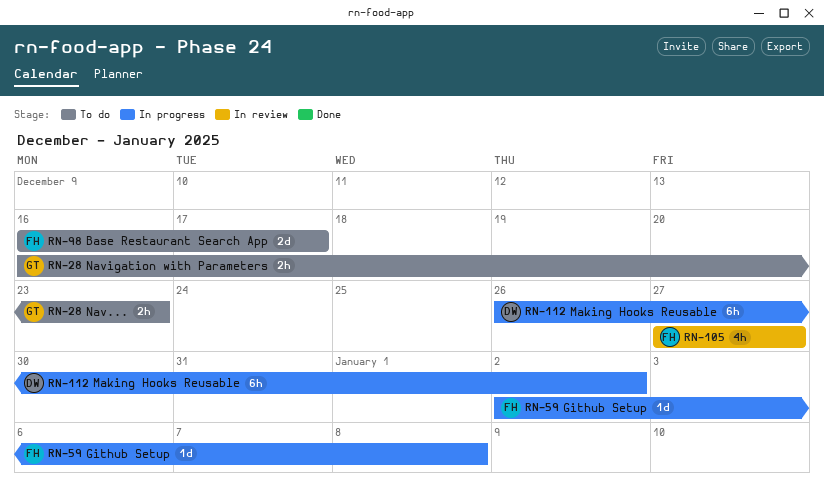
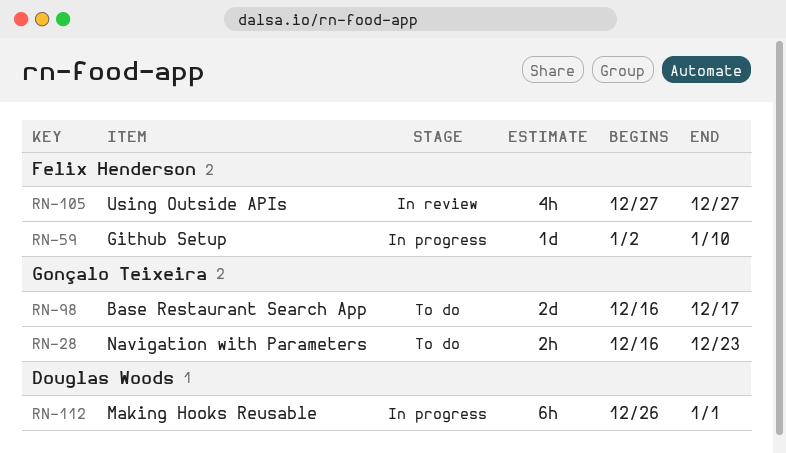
RN-59, due: Jan 8 -> Jan 10
RN-98, owner: Felix Henderson -> Gonçalo Teixeira
RN-112, due: Jan 2 -> Jan 1

